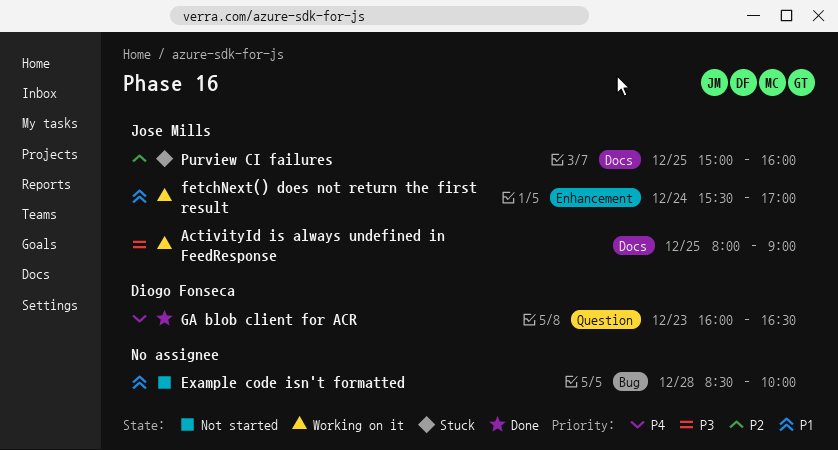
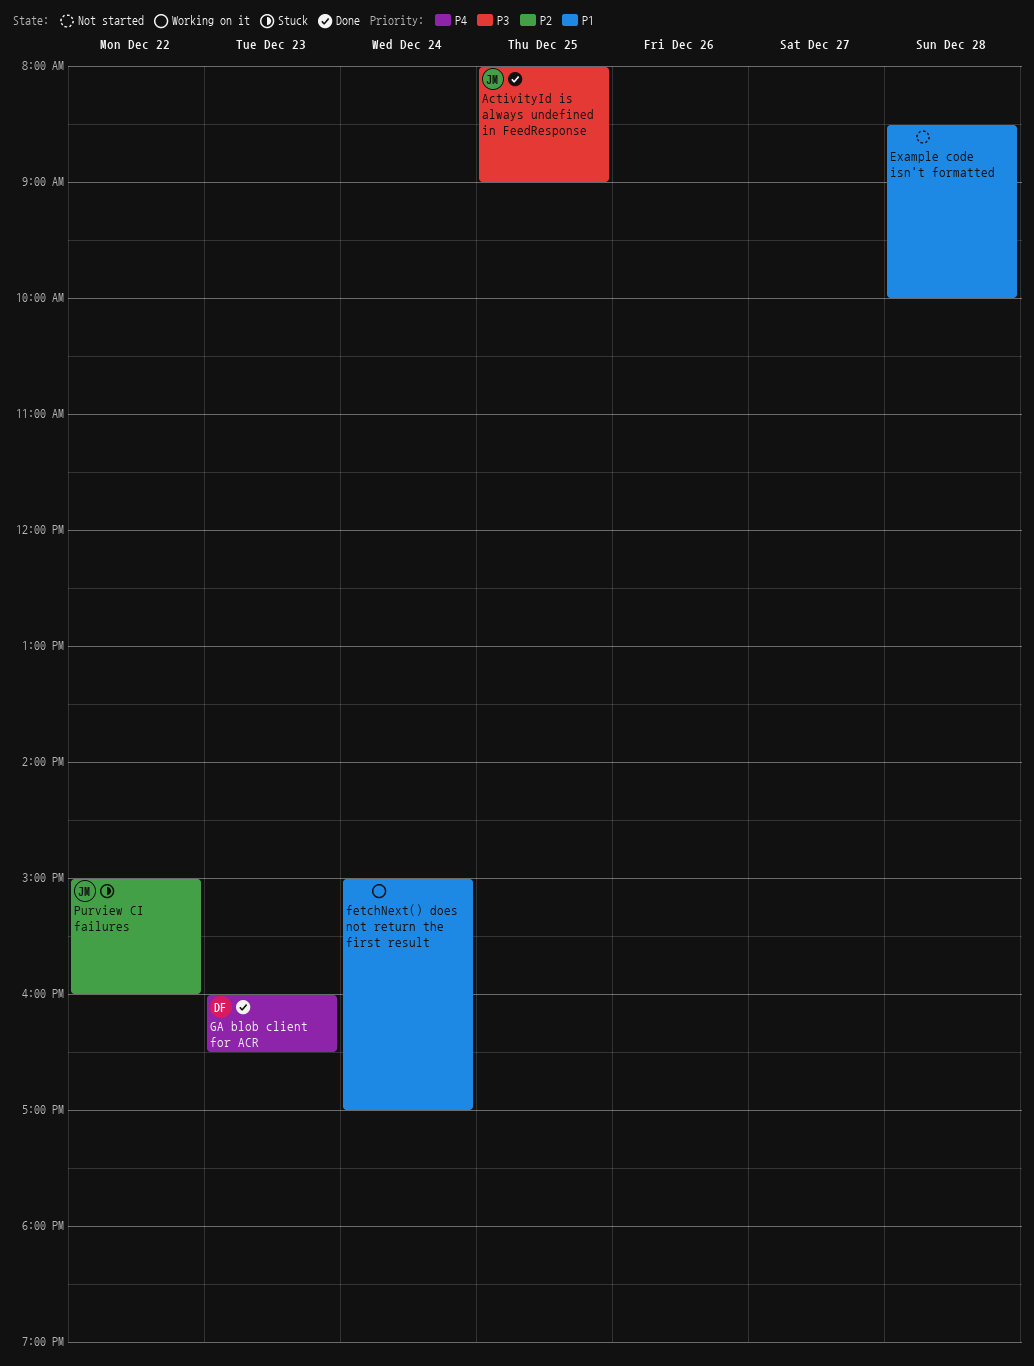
ActivityId is always undefined in FeedResponse, status: Working on it -> Done
fetchNext() does not return the first result, owner: Jose Mills -> none
fetchNext() does not return the first result, begins: 15:30 -> 15:00
Purview CI failures, day: Dec 25 -> Dec 22

